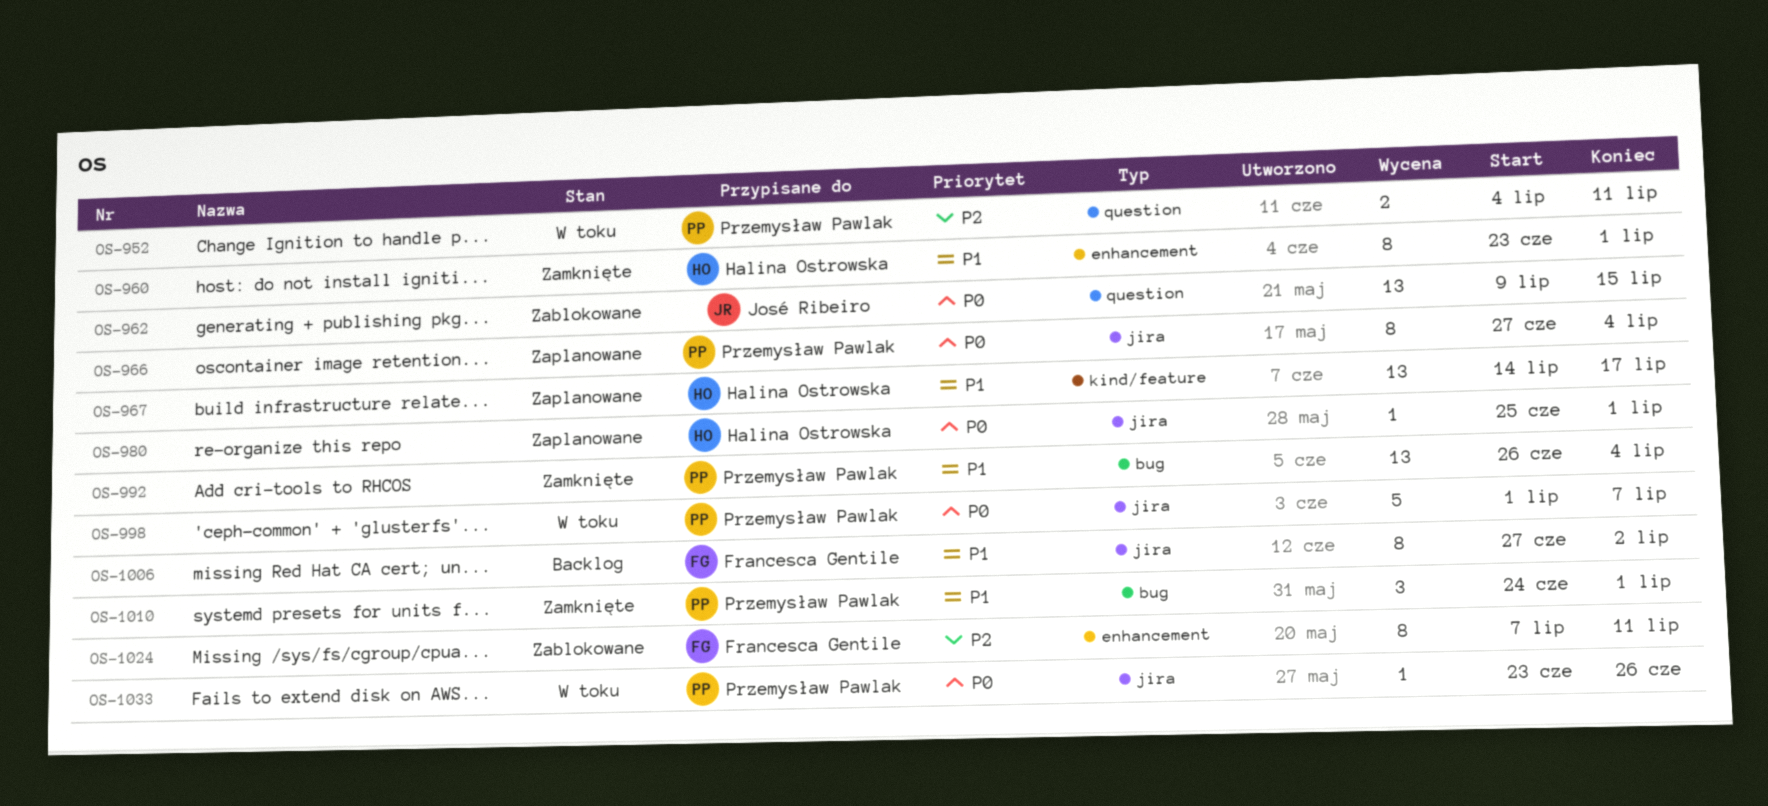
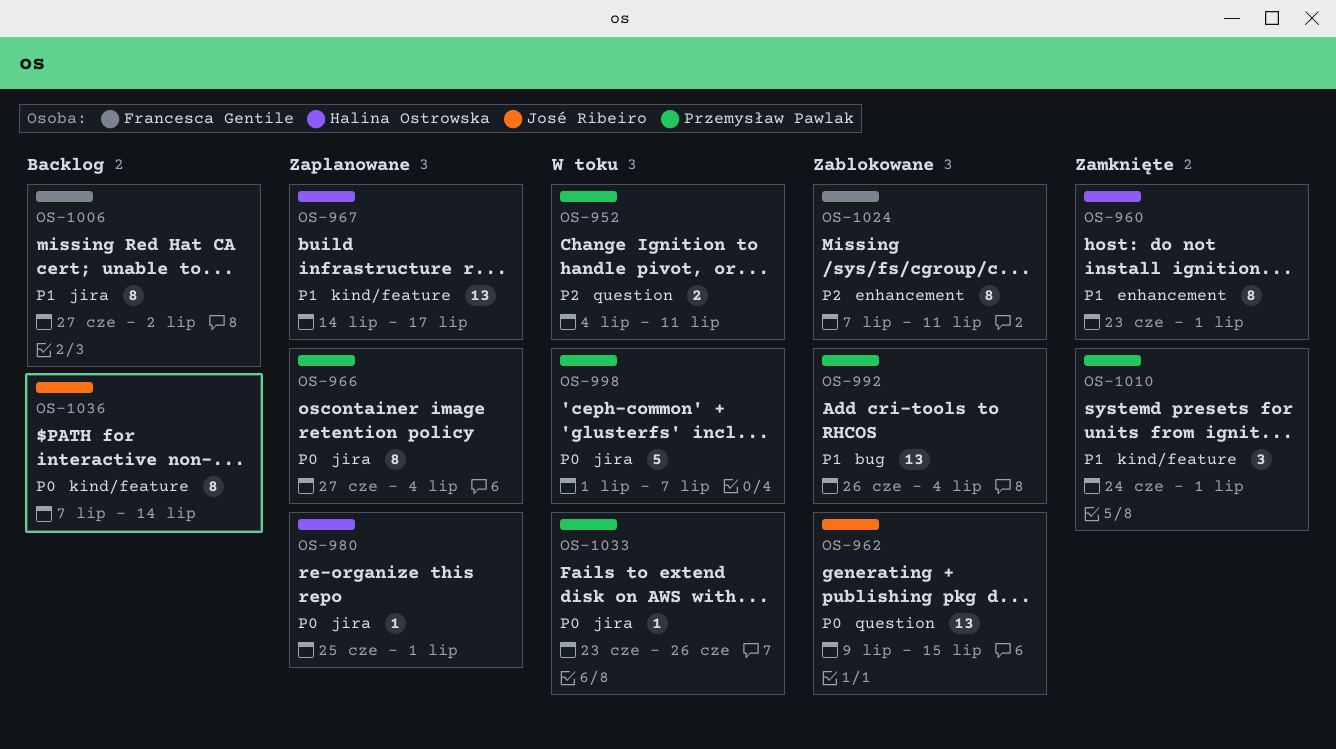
OS-992, status: Zamknięte -> Zablokowane
OS-1010, label: bug -> kind/feature
OS-1036: none -> present

